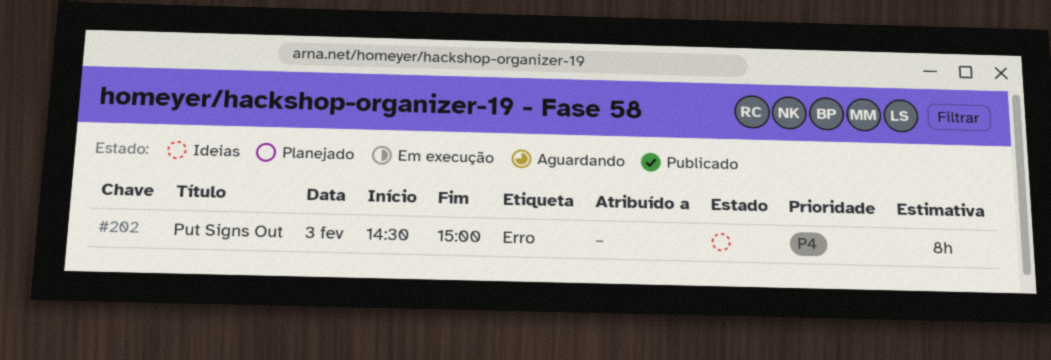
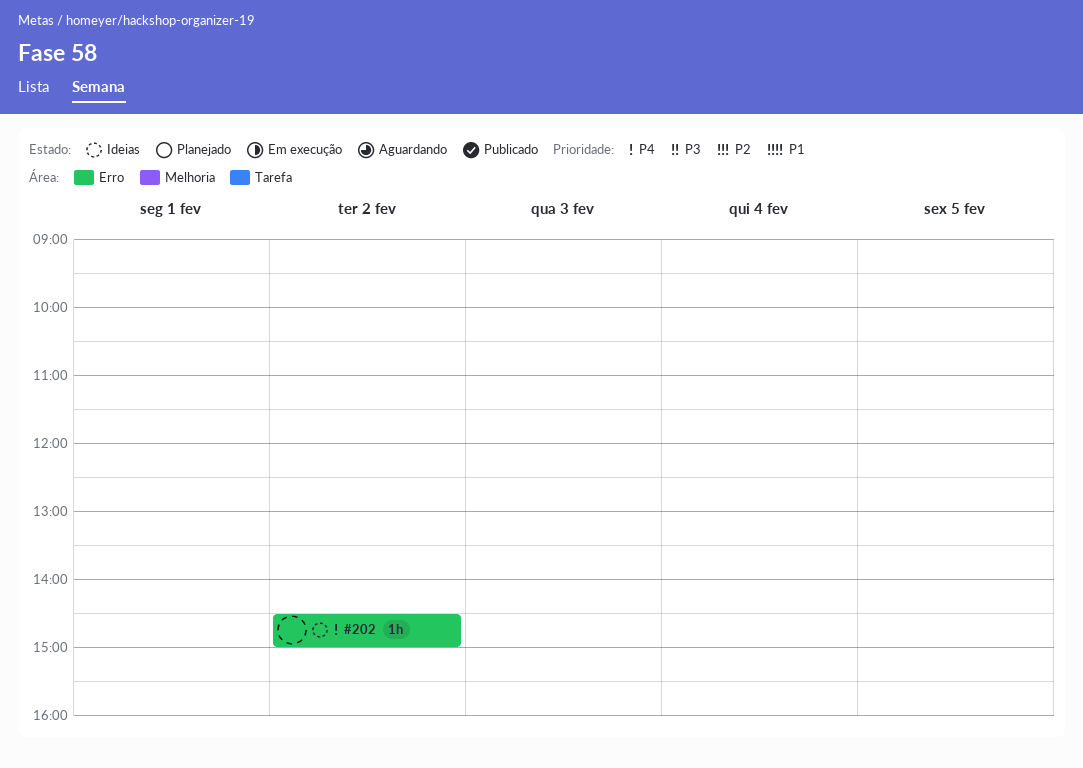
#202, estimate: 8h -> 1h
#202, day: Feb 3 -> Feb 2

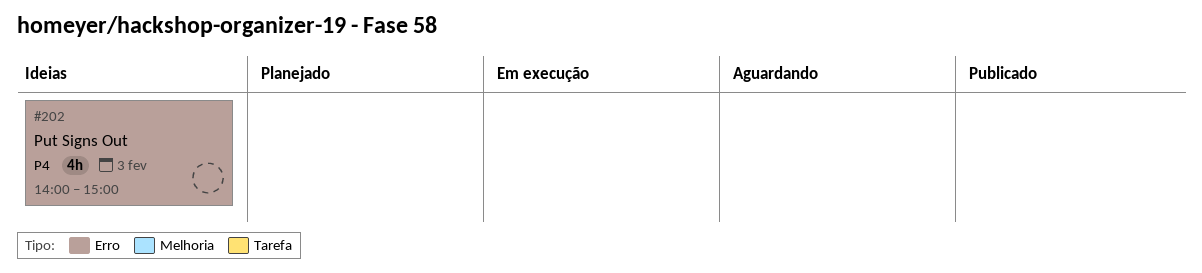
#202, estimate: 1h -> 4h
#202, day: Feb 2 -> Feb 3
#202, begins: 14:30 -> 14:00

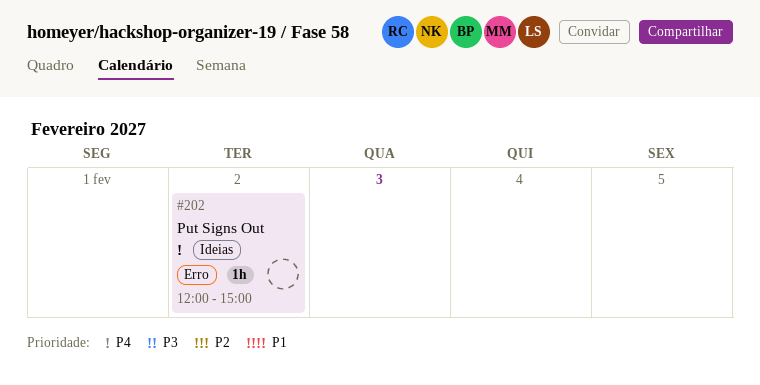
#202, estimate: 4h -> 1h
#202, day: Feb 3 -> Feb 2
#202, begins: 14:00 -> 12:00

